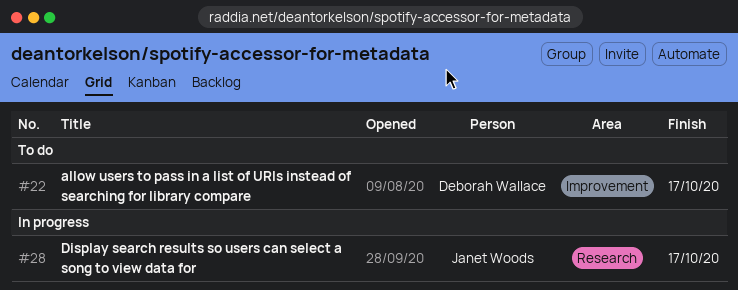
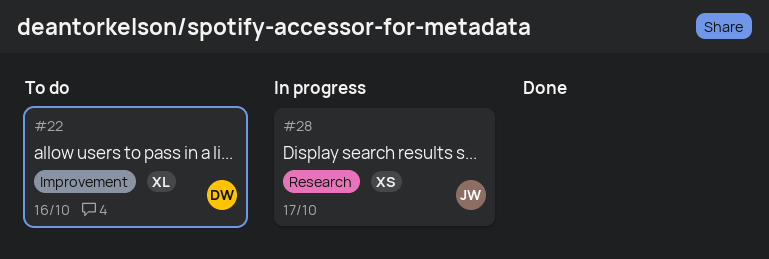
#22, due: Oct 17 -> Oct 16

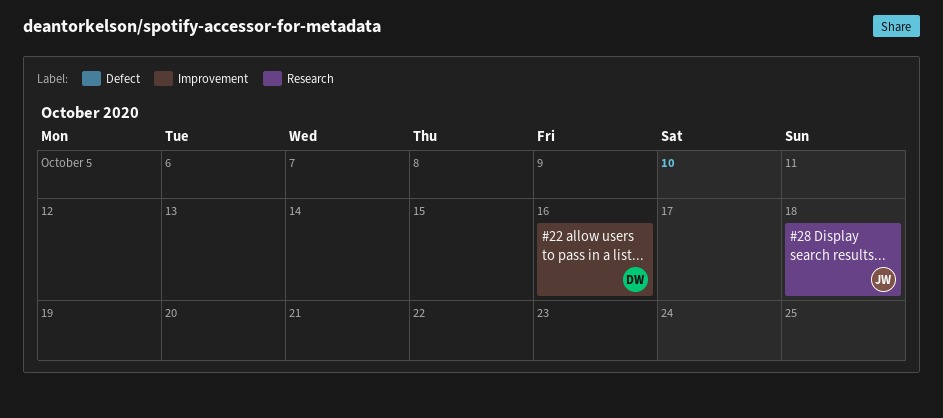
#28, due: Oct 17 -> Oct 18

